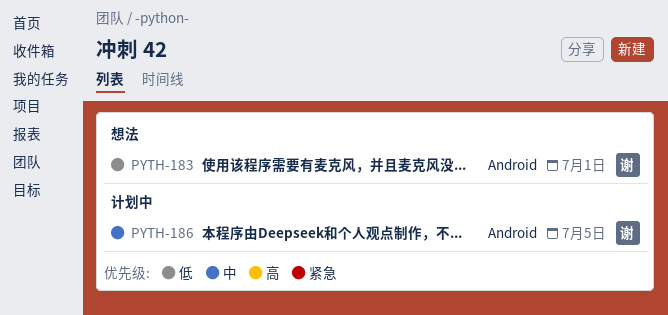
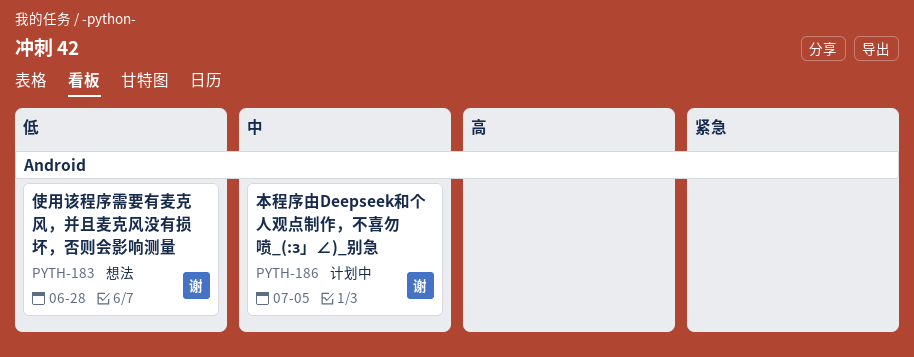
PYTH-183, due: Jul 1 -> Jun 28

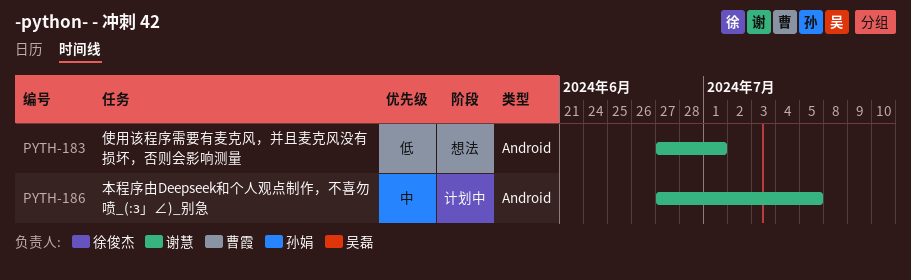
PYTH-183, due: Jun 28 -> Jul 1

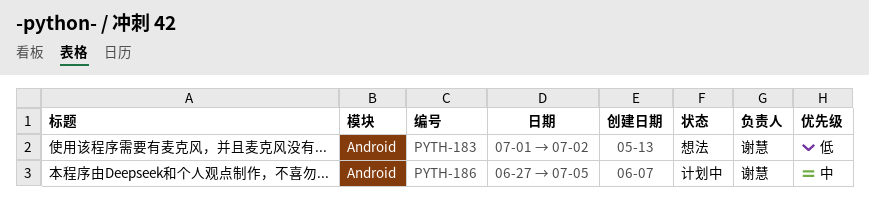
PYTH-183, start: Jun 27 -> Jul 1
PYTH-183, due: Jul 1 -> Jul 2

